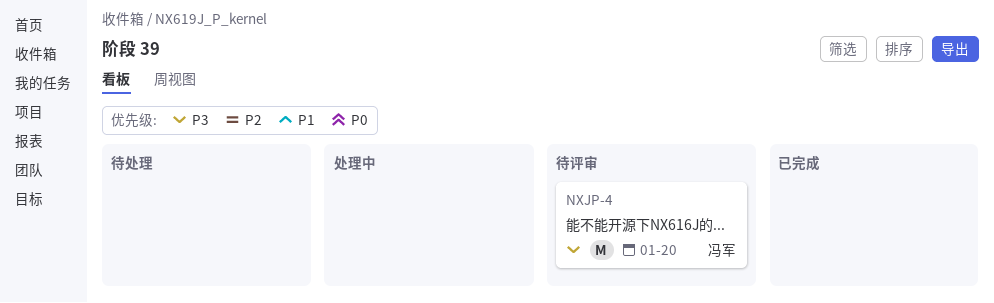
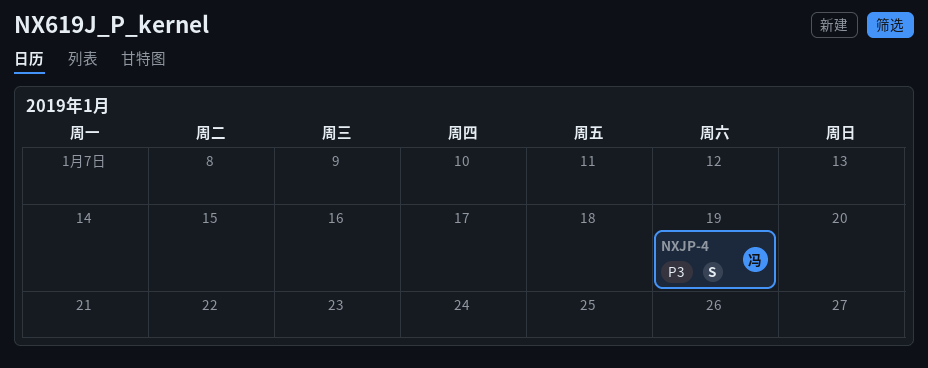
NXJP-4, estimate: M -> S
NXJP-4, due: Jan 20 -> Jan 19

